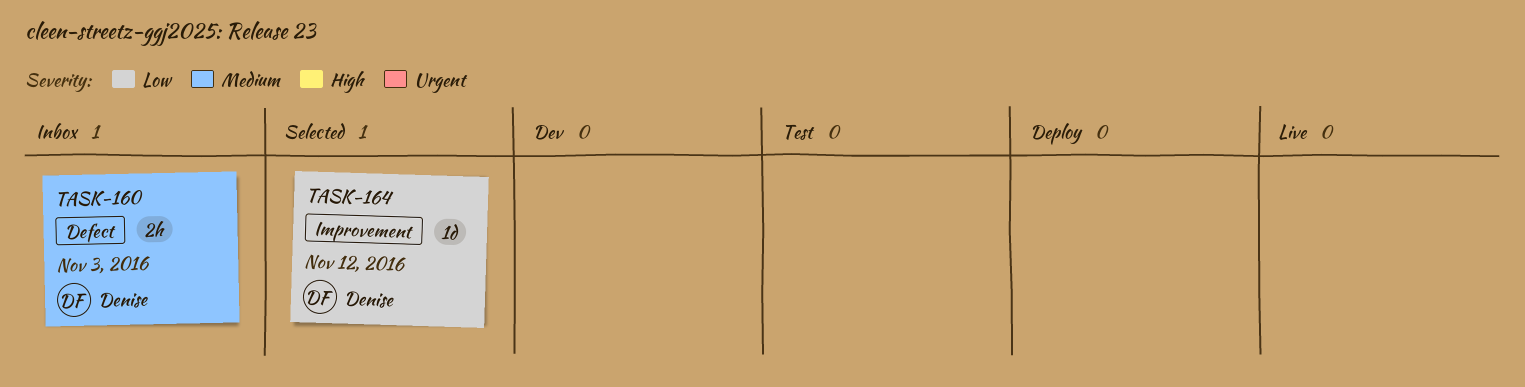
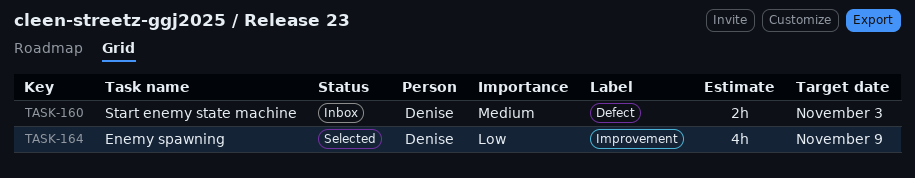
TASK-164, estimate: 1d -> 4h
TASK-164, due: Nov 12 -> Nov 9

